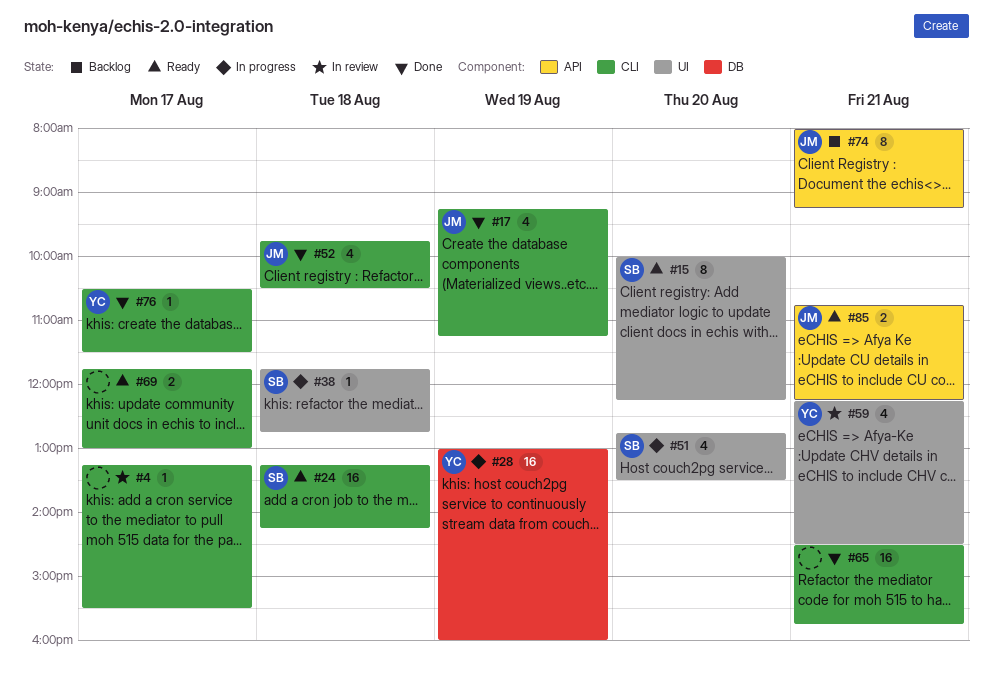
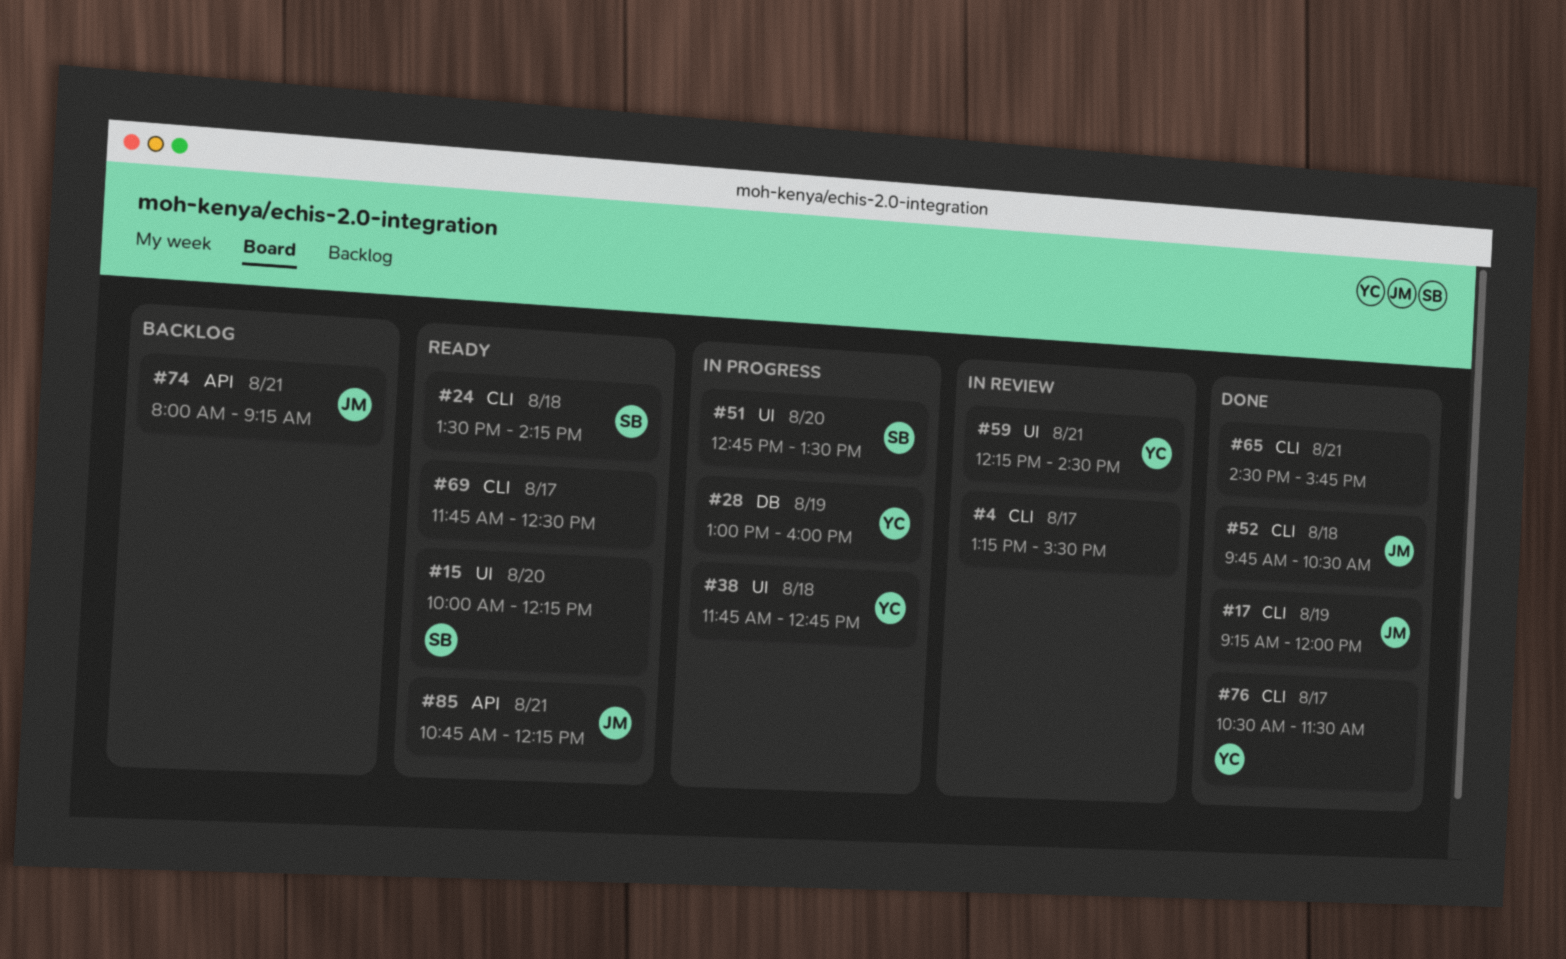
#17, ends: 11:15 -> 12:00
#24, begins: 13:15 -> 13:30
#38, owner: SB -> YC
#69, ends: 13:00 -> 12:30

